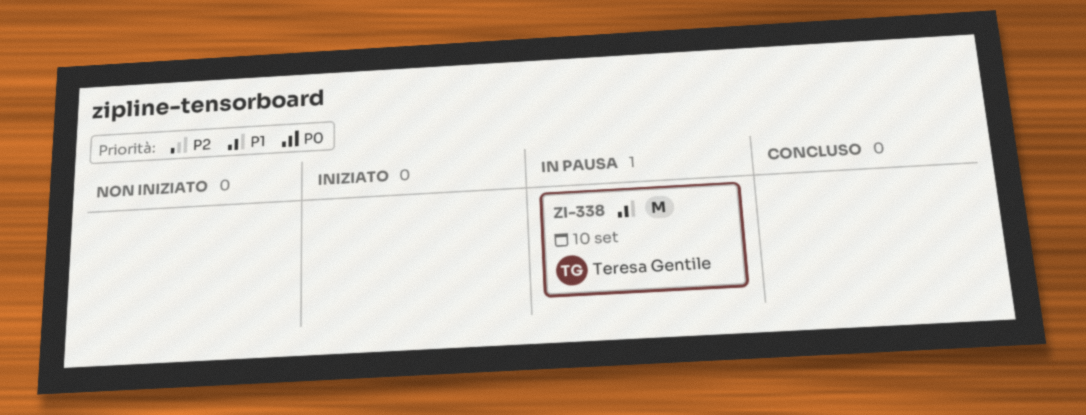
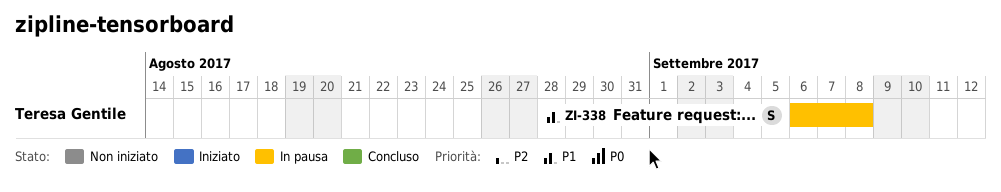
ZI-338, estimate: M -> S
ZI-338, due: Sep 10 -> Sep 8

